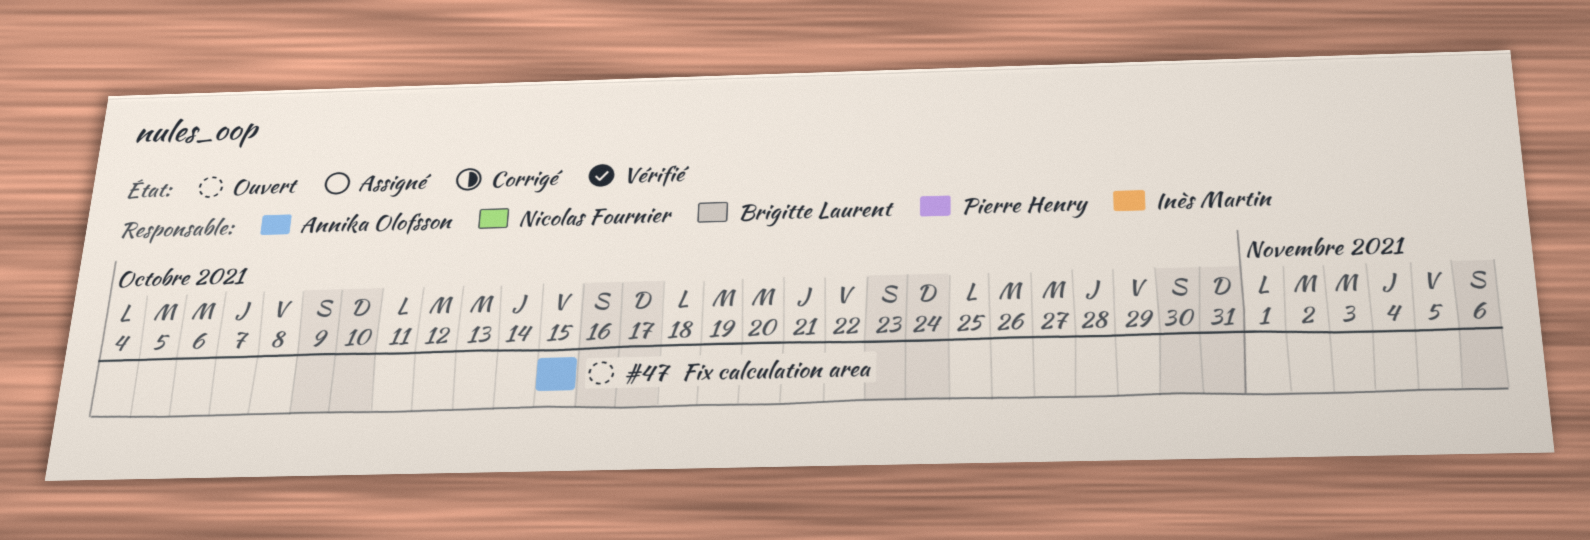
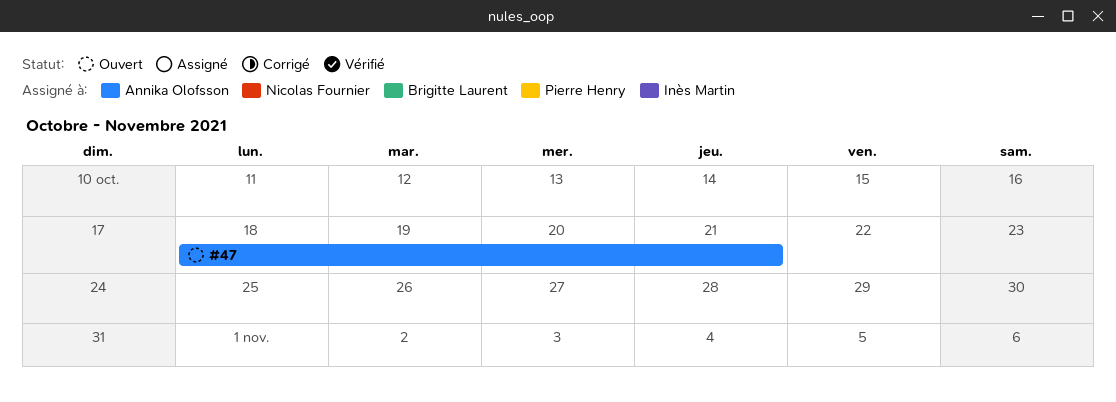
#47, start: Oct 15 -> Oct 18
#47, due: Oct 15 -> Oct 21

